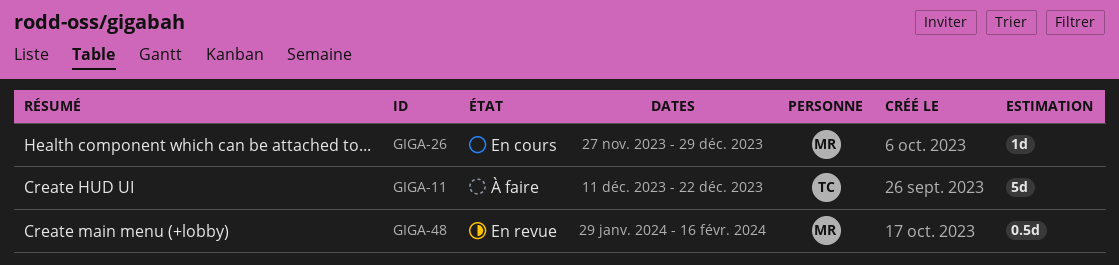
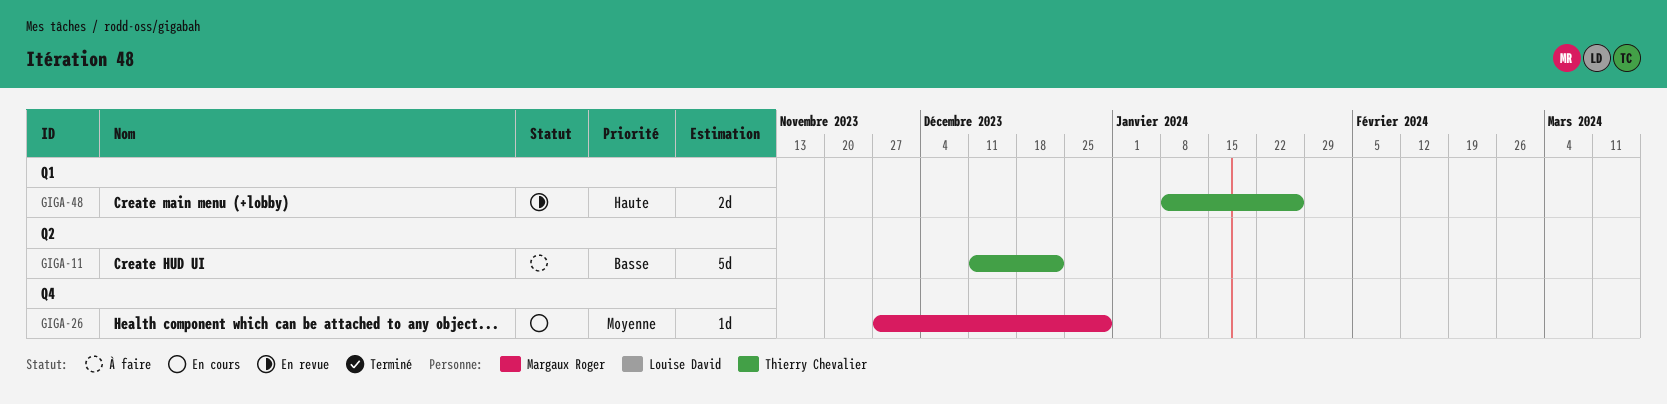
GIGA-48, owner: Margaux Roger -> Thierry Chevalier
GIGA-48, estimate: 0.5d -> 2d
GIGA-48, start: Jan 29 -> Jan 8
GIGA-48, due: Feb 16 -> Jan 26

